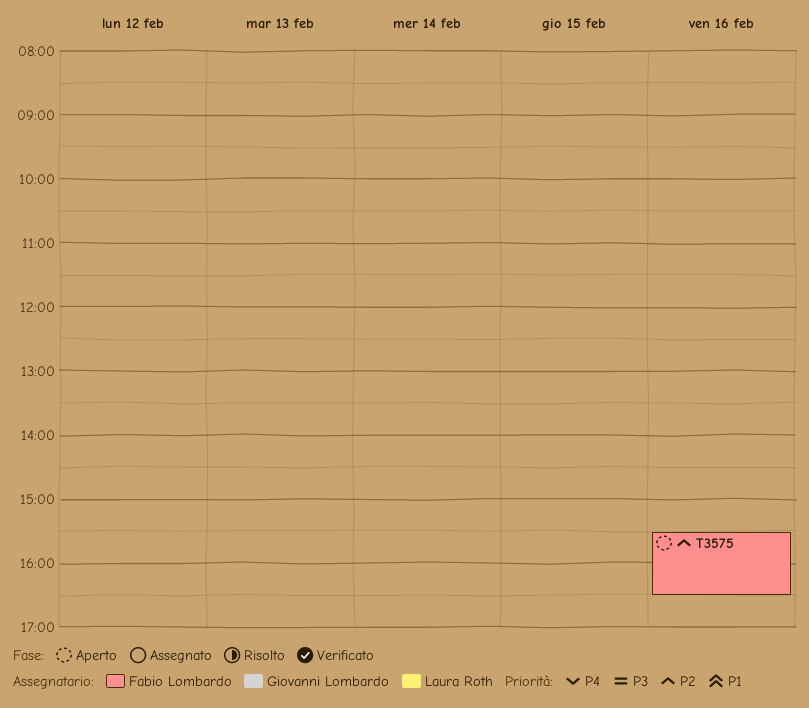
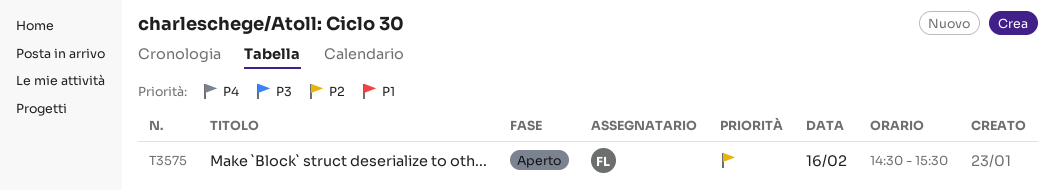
T3575, begins: 15:30 -> 14:30
T3575, ends: 16:30 -> 15:30

